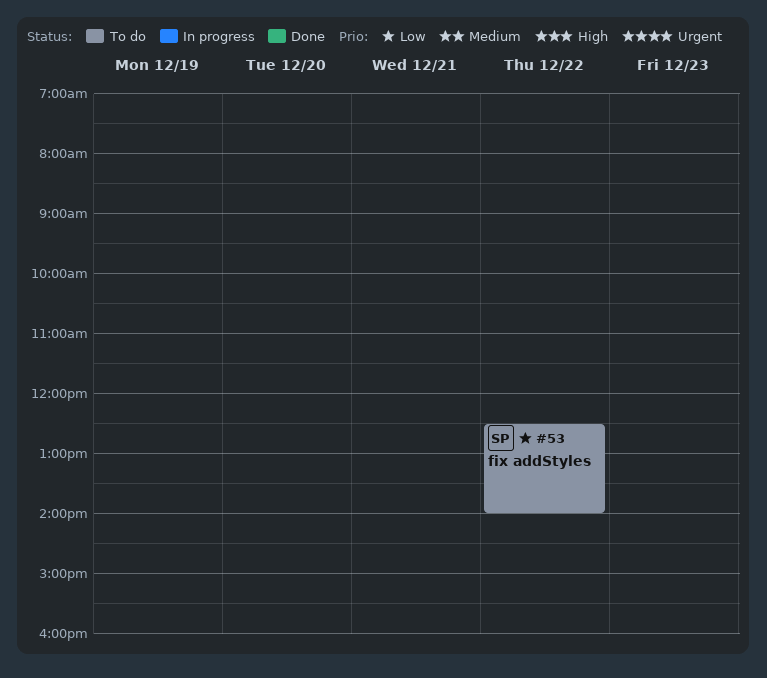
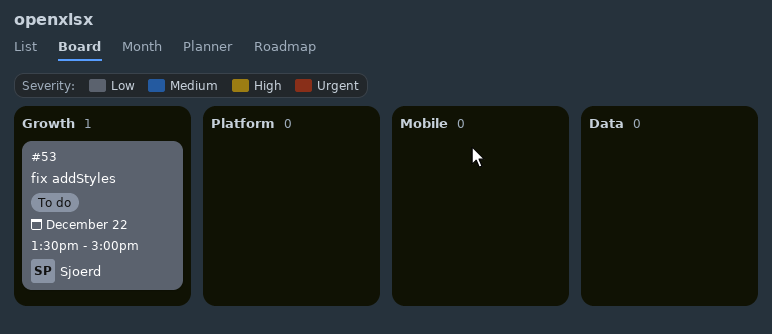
#53, begins: 12:30 -> 13:30
#53, ends: 14:00 -> 15:00

